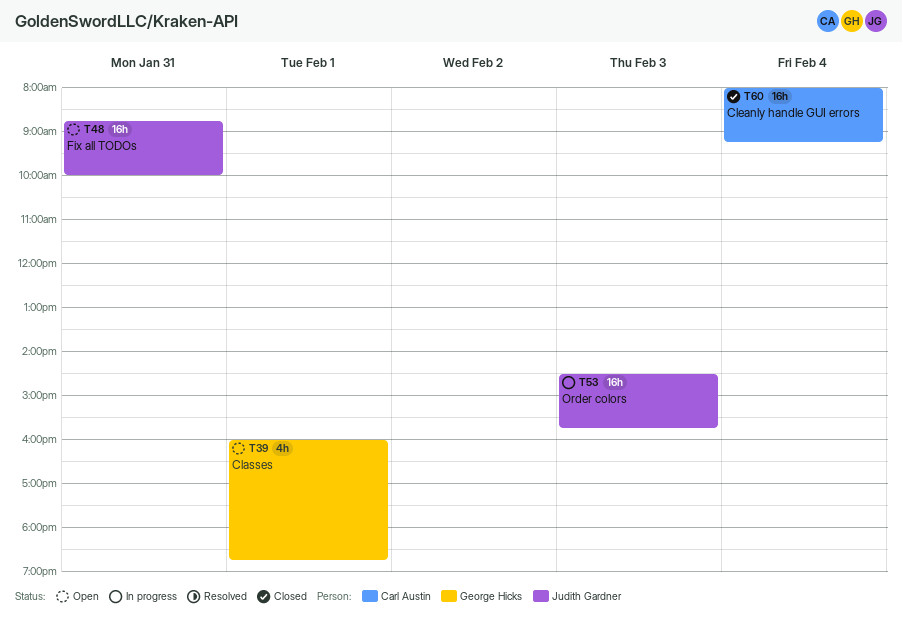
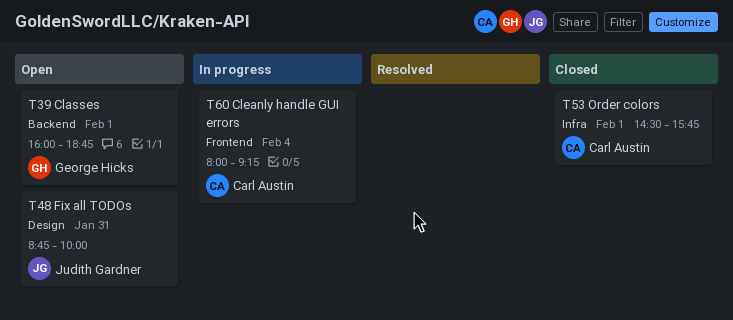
T53, status: In progress -> Closed
T53, owner: Judith Gardner -> Carl Austin
T53, day: Feb 3 -> Feb 1
T60, status: Closed -> In progress

